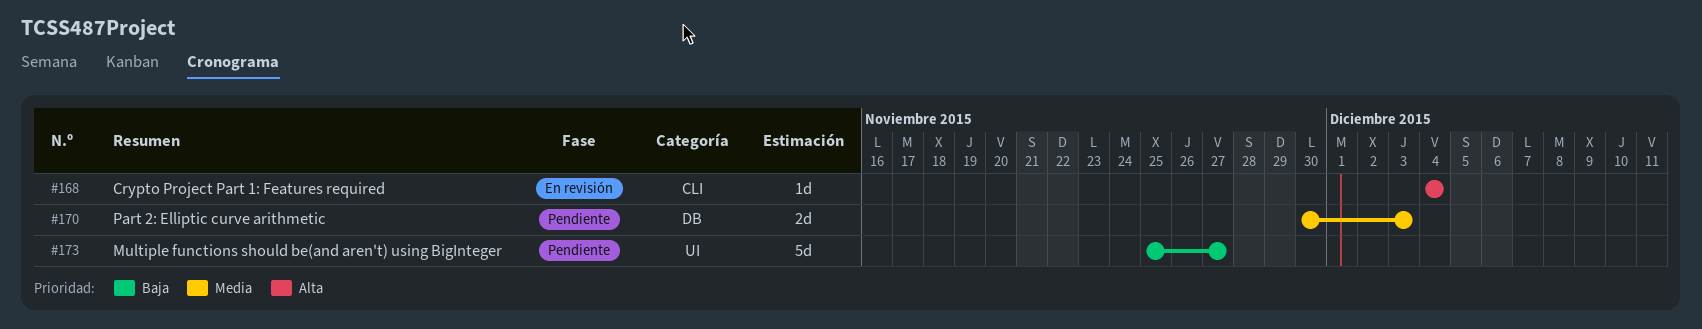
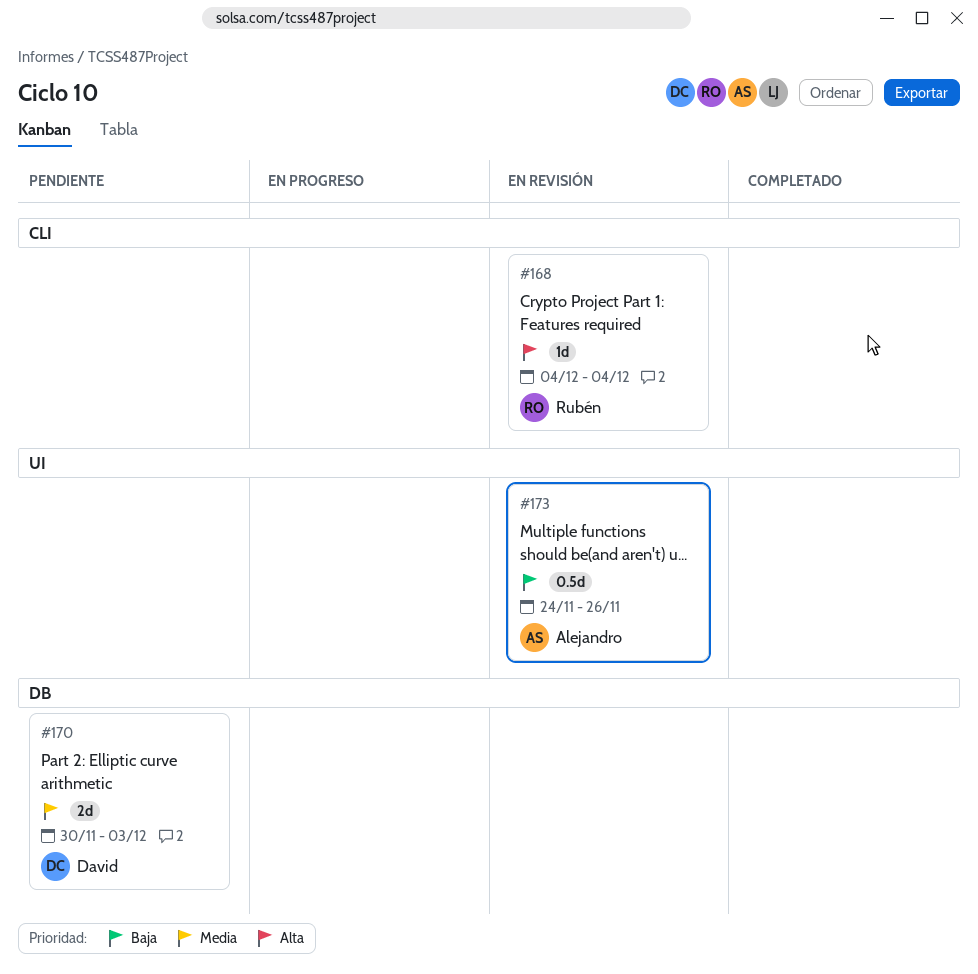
#173, status: Pendiente -> En revisión
#173, estimate: 5d -> 0.5d
#173, start: Nov 25 -> Nov 24
#173, due: Nov 27 -> Nov 26

